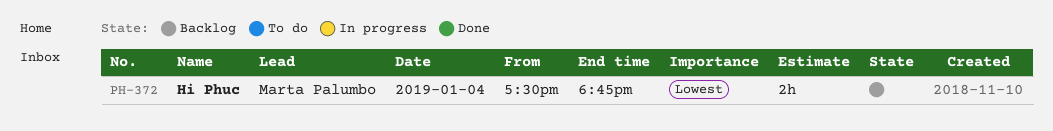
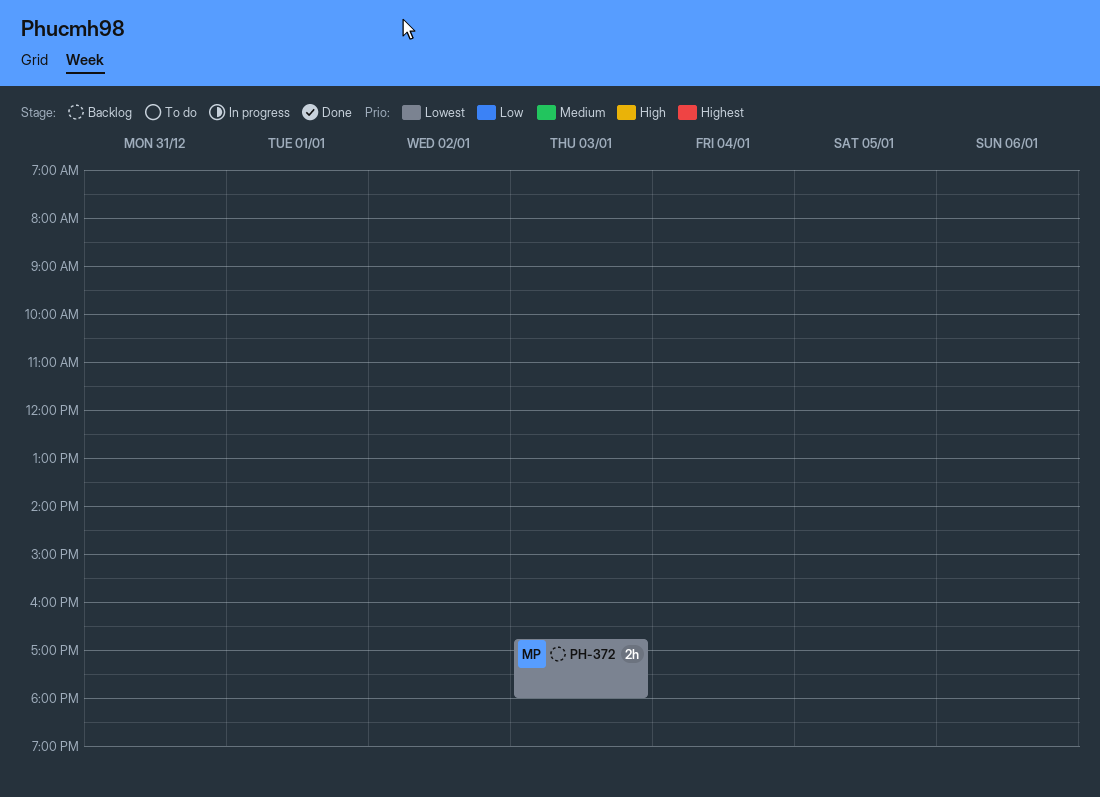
PH-372, day: Jan 4 -> Jan 3
PH-372, begins: 17:30 -> 16:45
PH-372, ends: 18:45 -> 18:00

